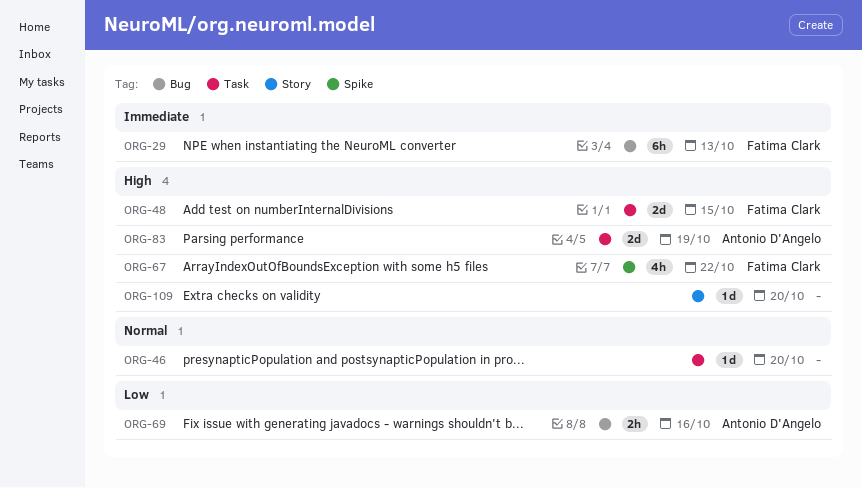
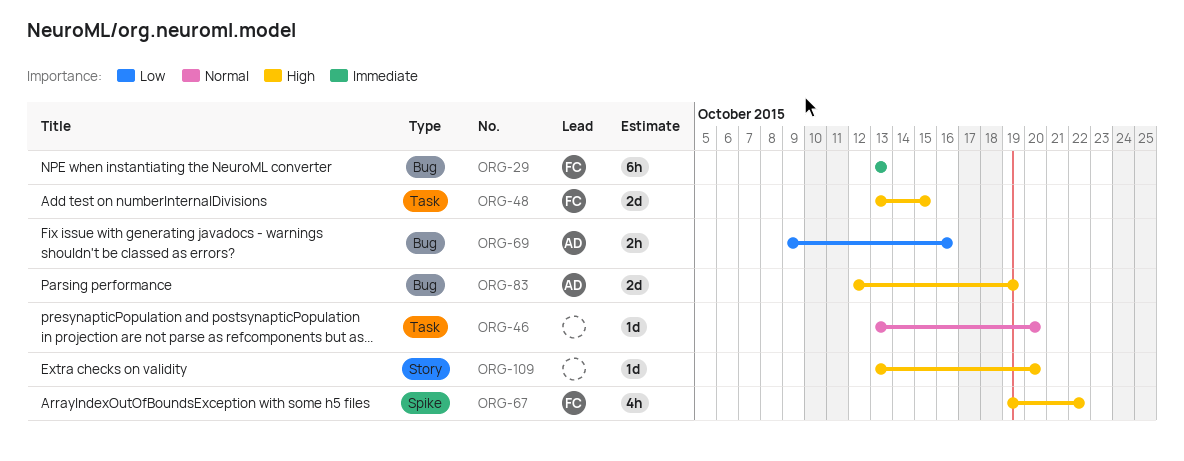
ORG-83, label: Task -> Bug

